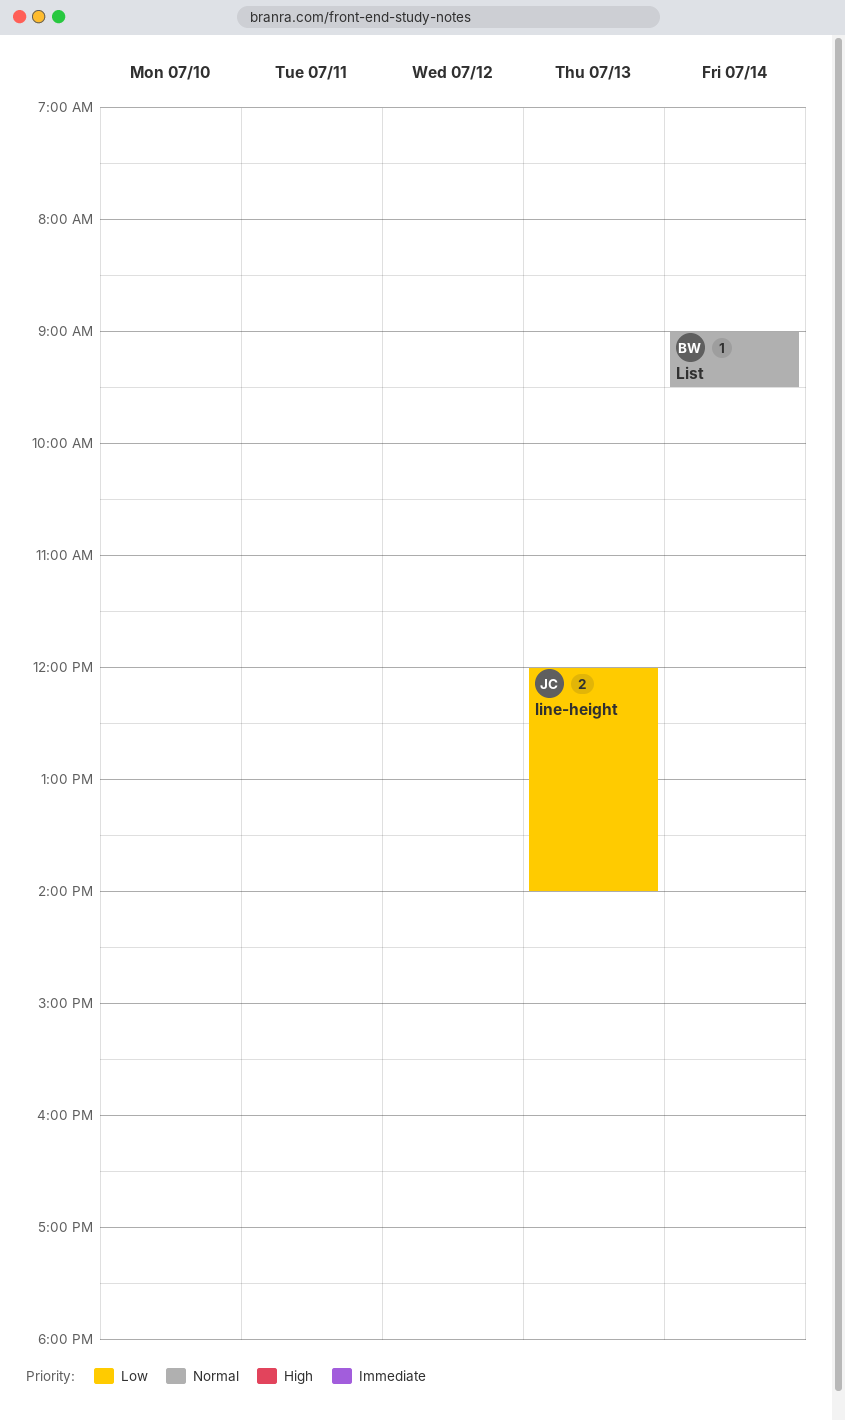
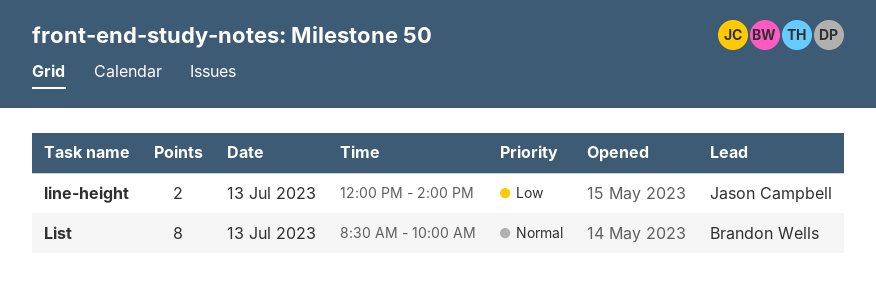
List, estimate: 1 -> 8
List, day: Jul 14 -> Jul 13
List, begins: 09:00 -> 08:30
List, ends: 09:30 -> 10:00

